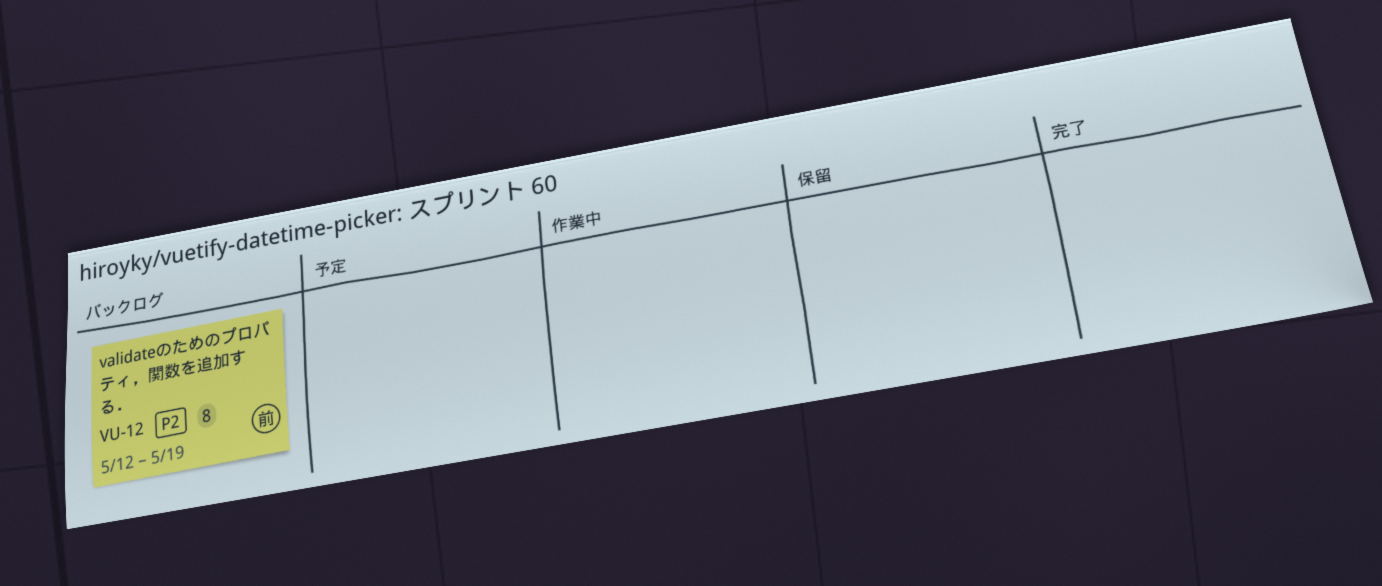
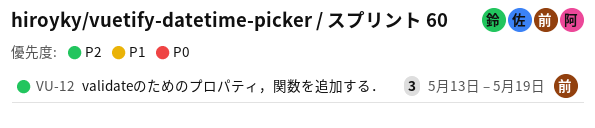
VU-12, estimate: 8 -> 3
VU-12, start: May 12 -> May 13

